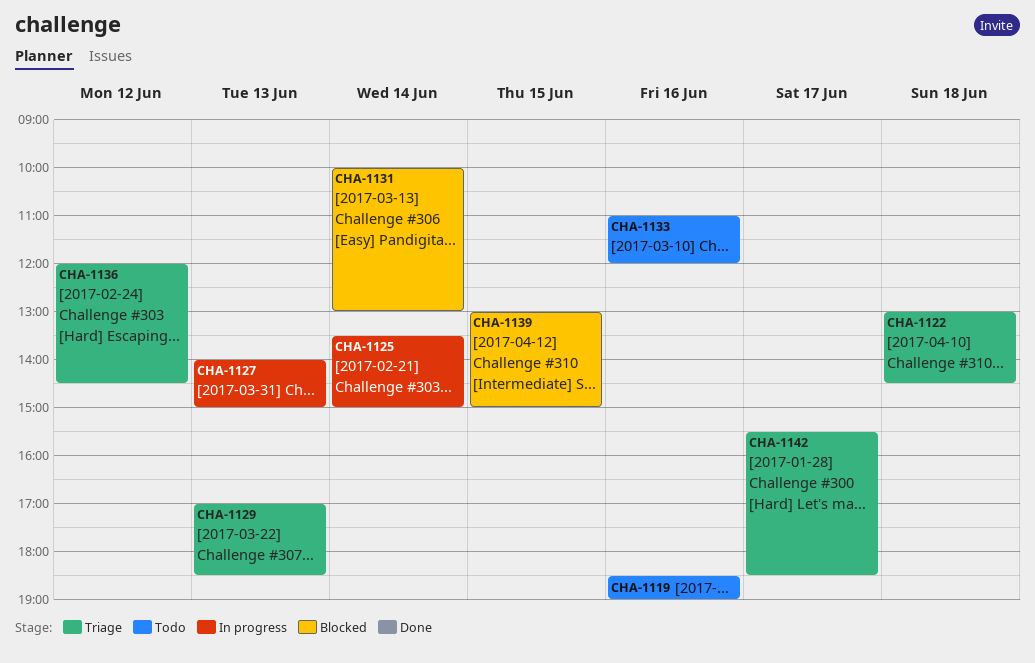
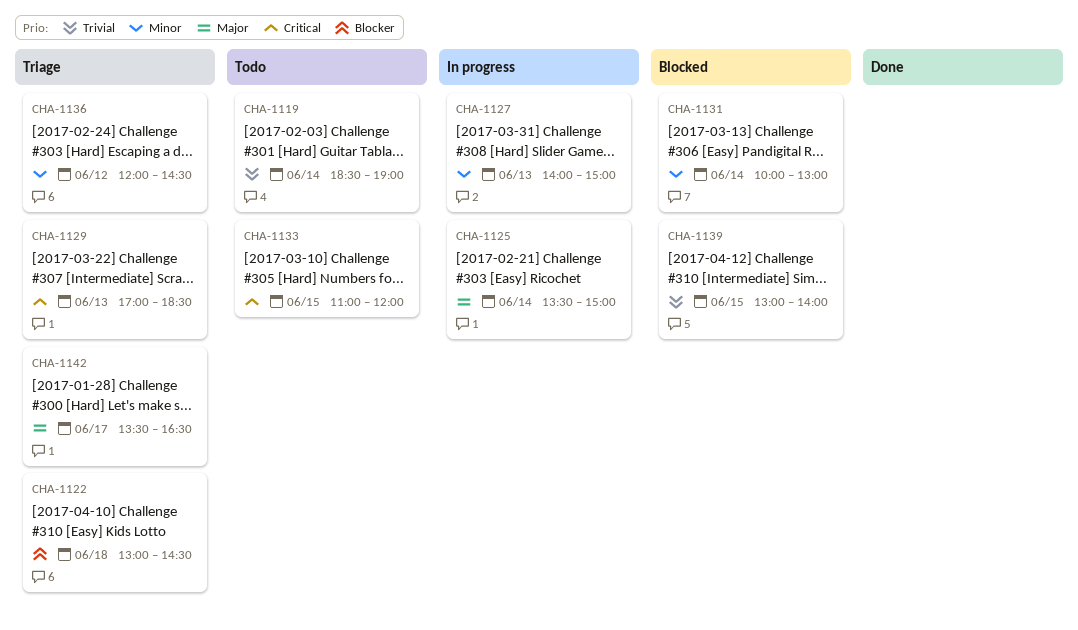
CHA-1119, day: Jun 16 -> Jun 14
CHA-1133, day: Jun 16 -> Jun 15
CHA-1139, ends: 15:00 -> 14:00
CHA-1142, begins: 15:30 -> 13:30
CHA-1142, ends: 18:30 -> 16:30

